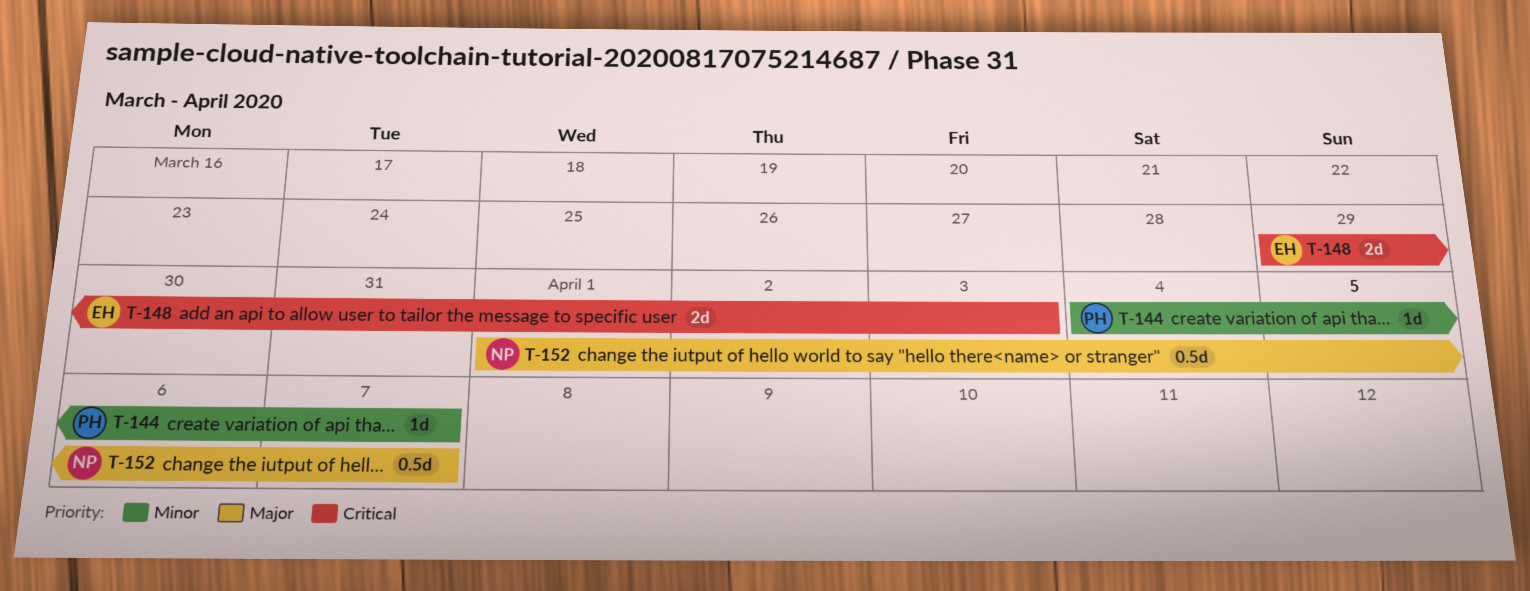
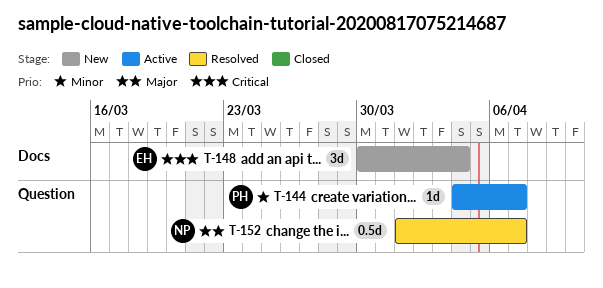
T-148, estimate: 2d -> 3d
T-148, start: Mar 29 -> Mar 30
T-148, due: Apr 3 -> Apr 4

